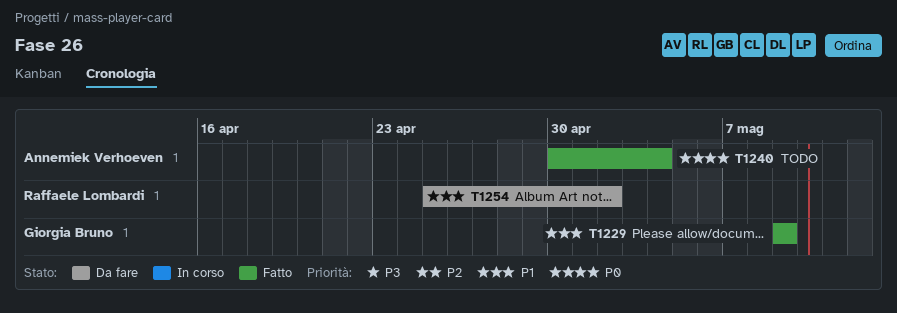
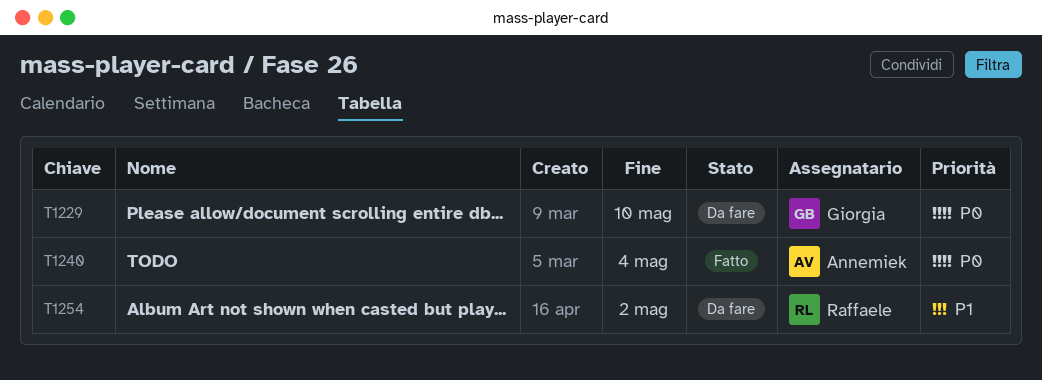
T1229, status: Fatto -> Da fare
T1229, priority: P1 -> P0
T1229, due: May 9 -> May 10

